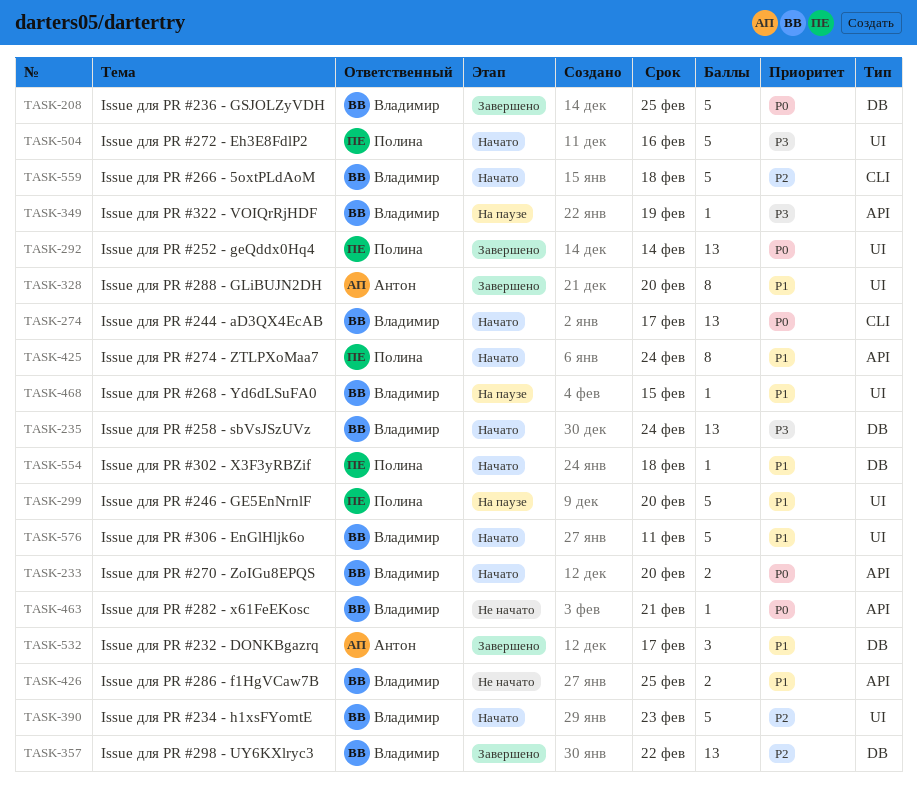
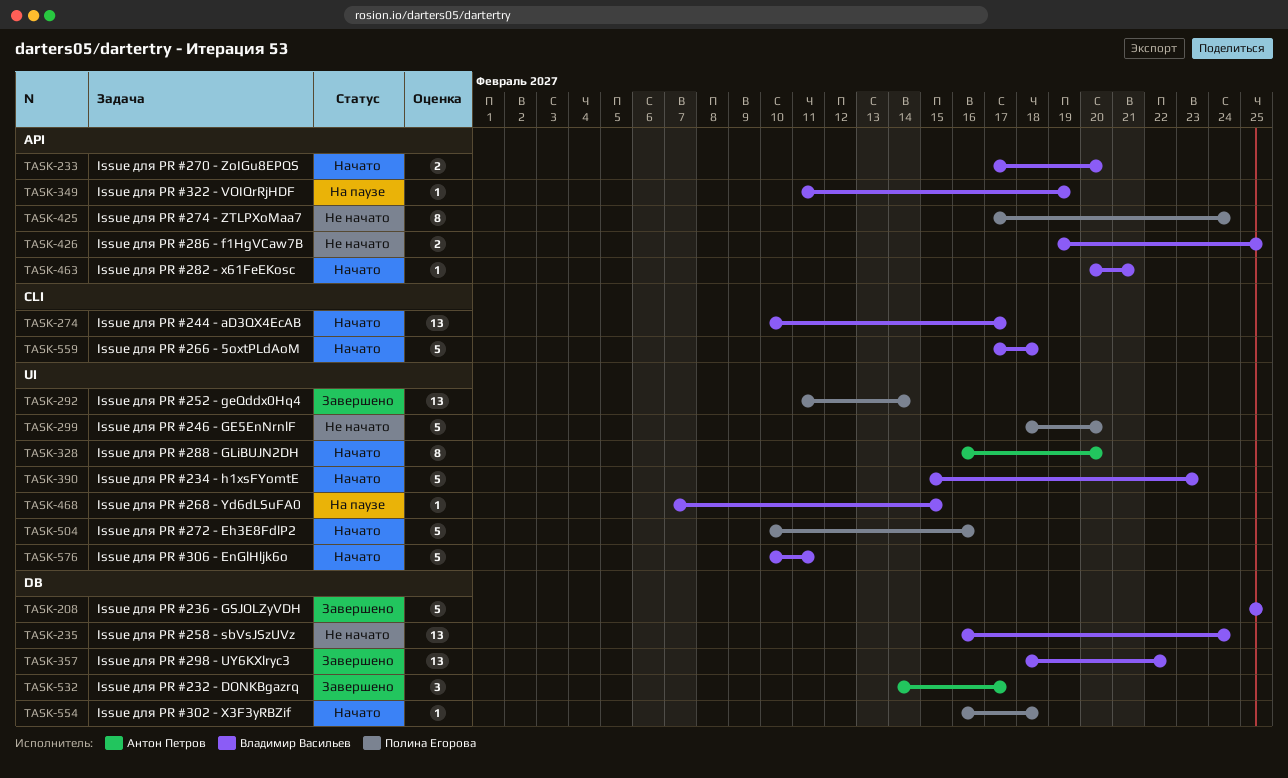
TASK-235, status: Начато -> Не начато
TASK-299, status: На паузе -> Не начато
TASK-328, status: Завершено -> Начато
TASK-425, status: Начато -> Не начато
TASK-463, status: Не начато -> Начато

